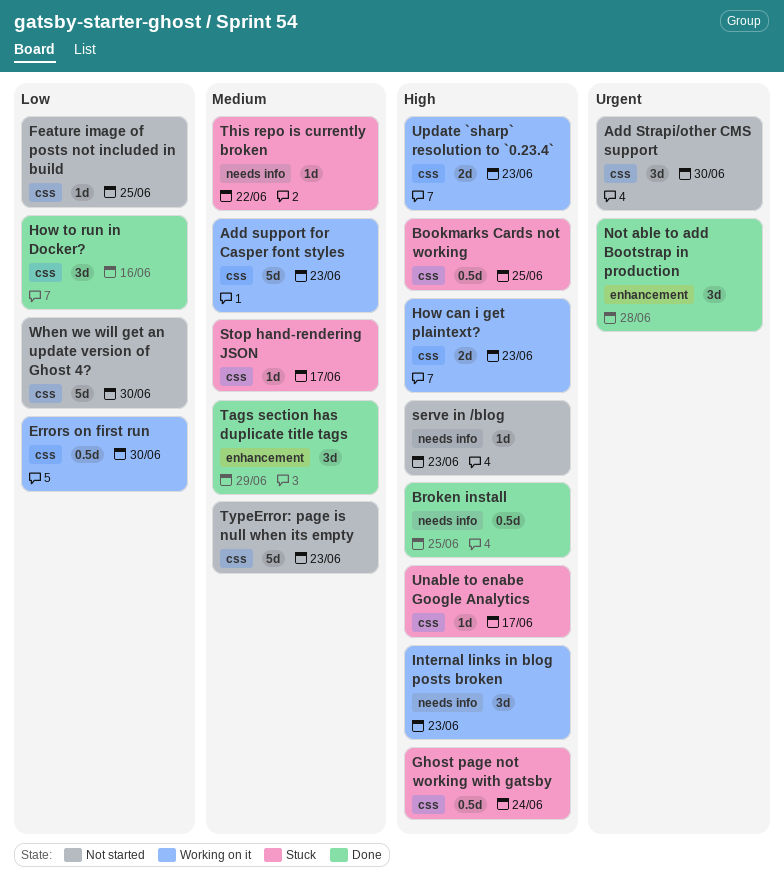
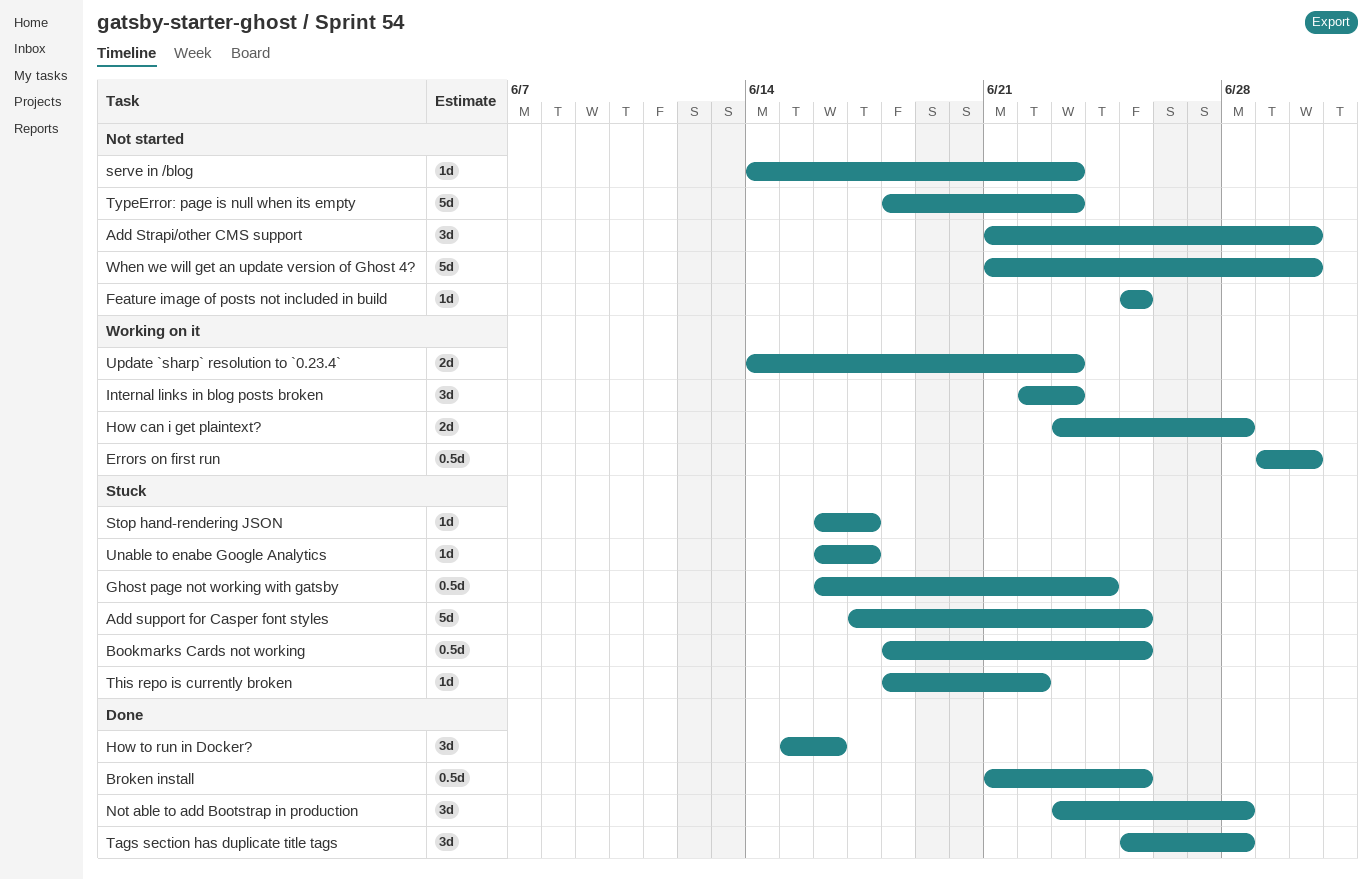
Add support for Casper font styles, status: Working on it -> Stuck
Add support for Casper font styles, due: Jun 23 -> Jun 25
How can i get plaintext?, due: Jun 23 -> Jun 28
Tags section has duplicate title tags, due: Jun 29 -> Jun 28

